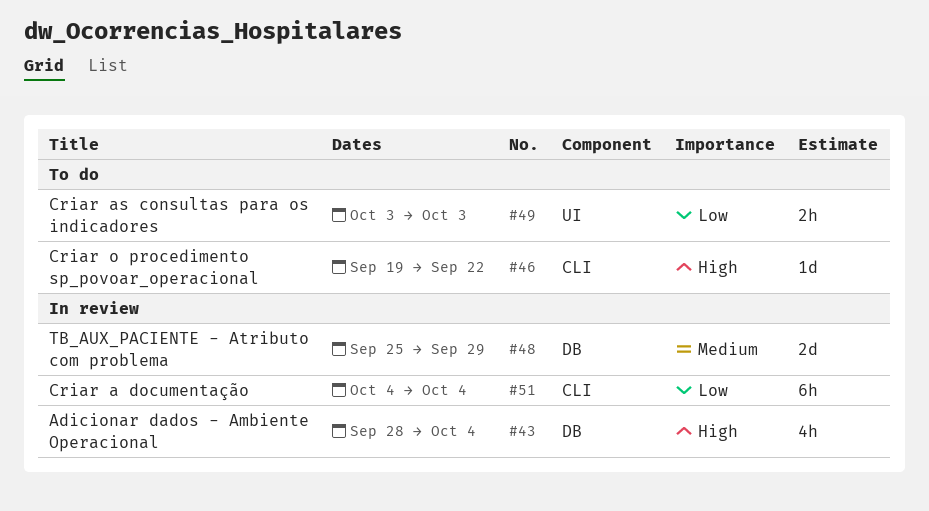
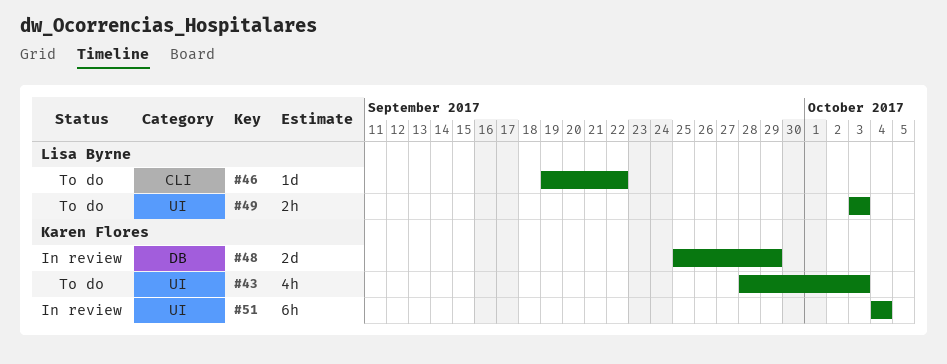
#43, status: In review -> To do
#43, label: DB -> UI
#43, due: Oct 4 -> Oct 3
#51, label: CLI -> UI

